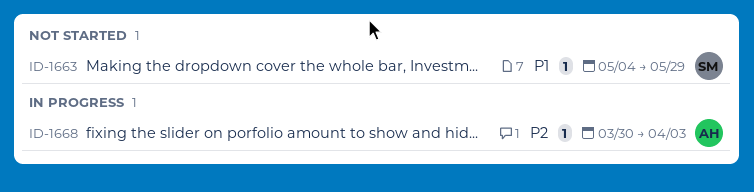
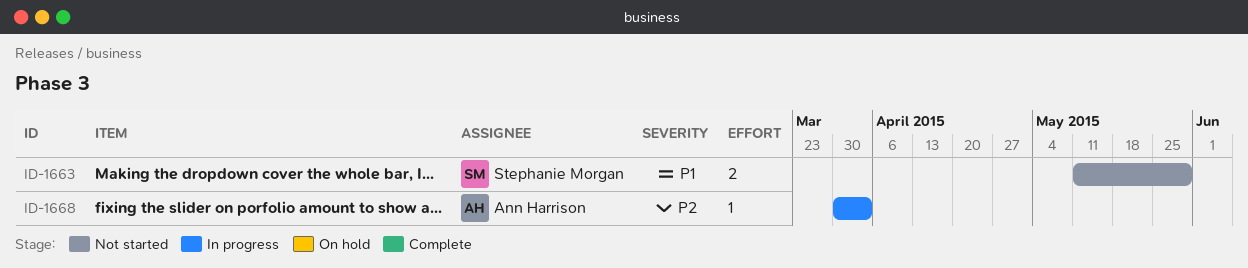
ID-1663, estimate: 1 -> 2
ID-1663, start: May 4 -> May 11

